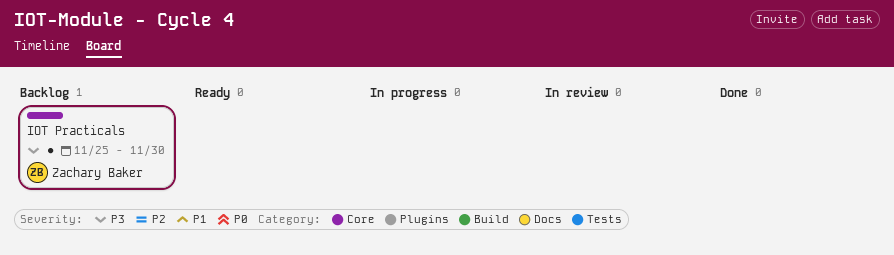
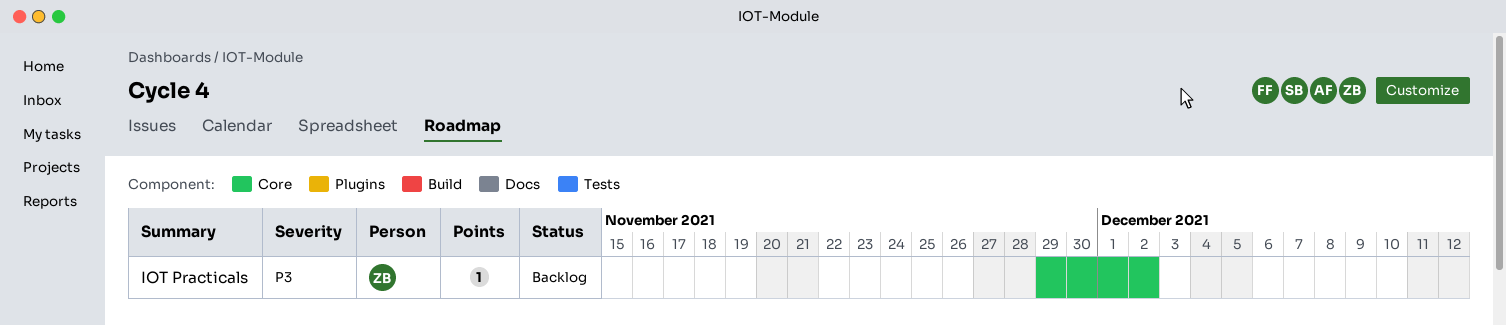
IOT Practicals, start: Nov 25 -> Nov 29
IOT Practicals, due: Nov 30 -> Dec 2

